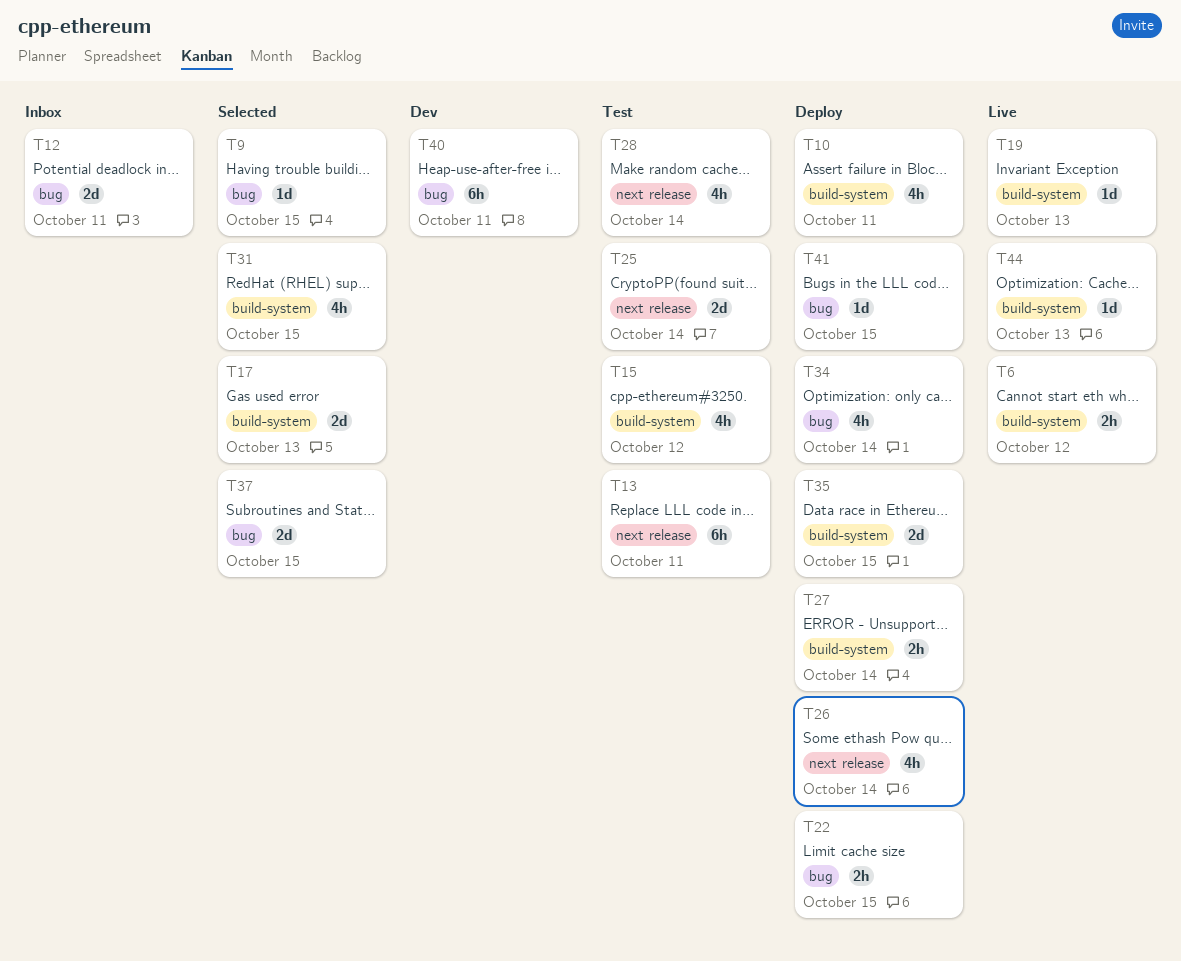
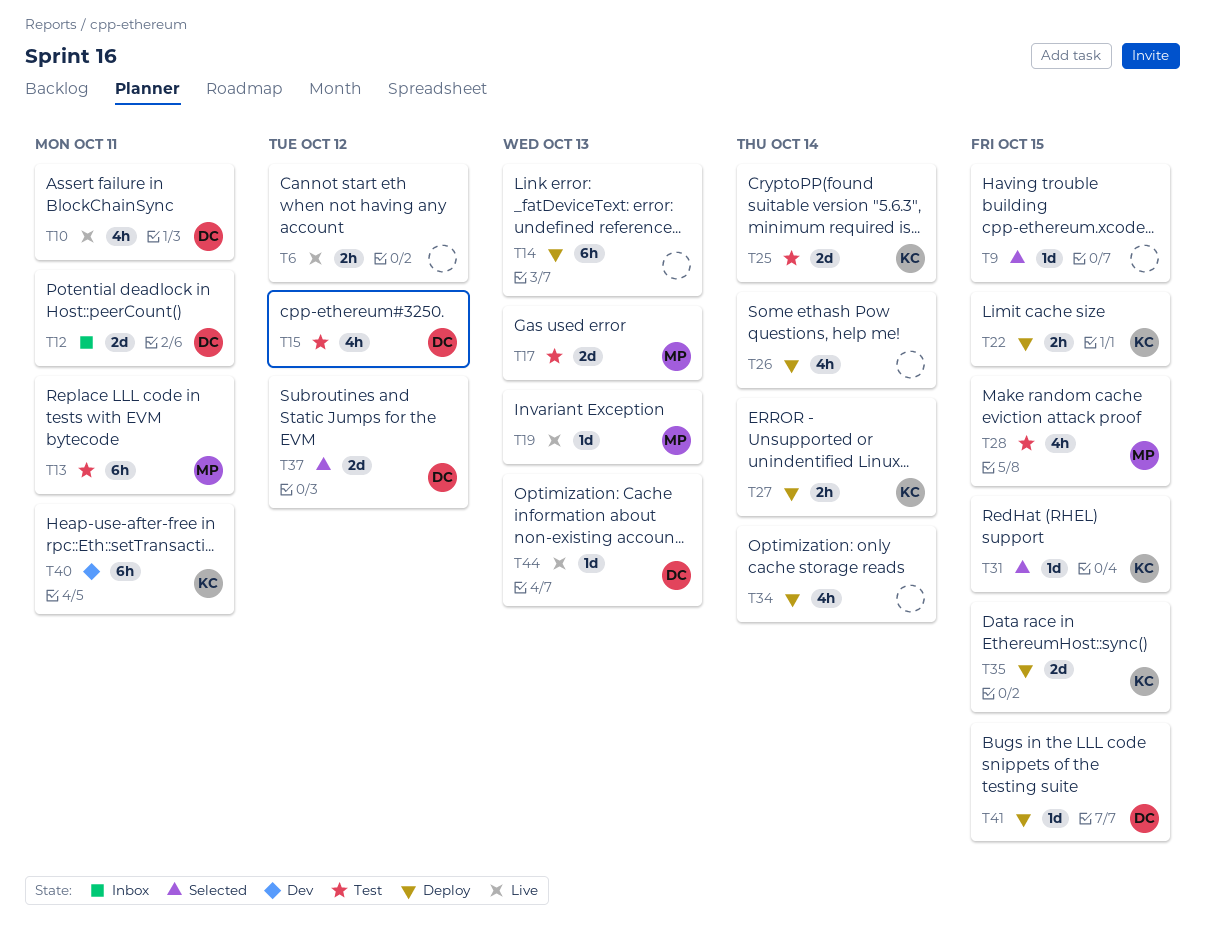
T10, status: Deploy -> Live
T14: none -> present
T17, status: Selected -> Test
T28, due: Oct 14 -> Oct 15
T31, estimate: 4h -> 1d
T37, due: Oct 15 -> Oct 12

